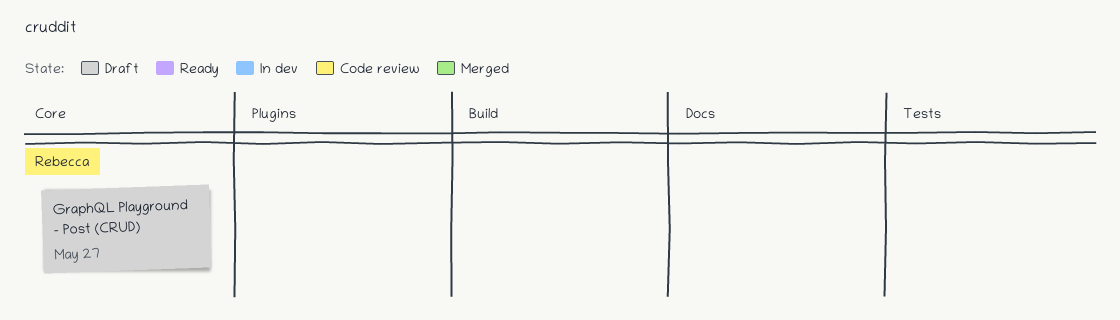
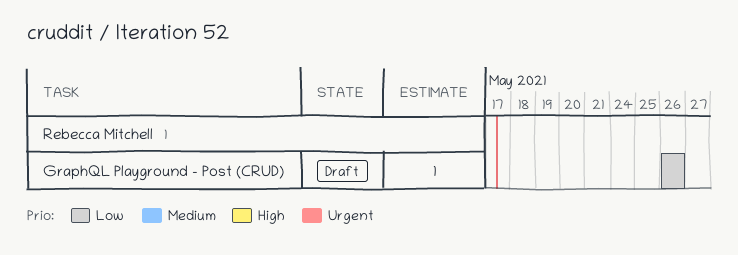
GraphQL Playground - Post (CRUD), due: May 27 -> May 26

